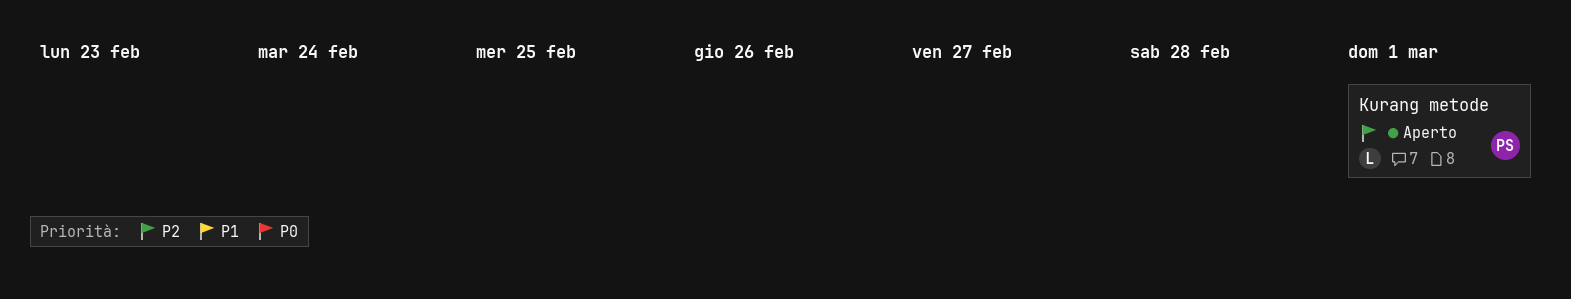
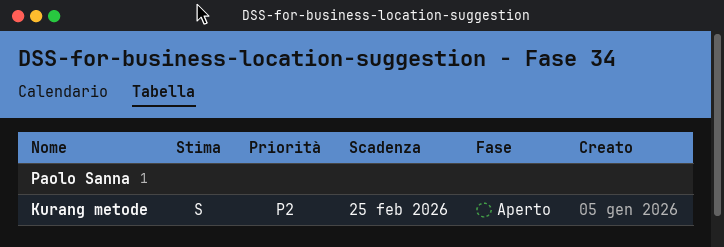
Kurang metode, estimate: L -> S
Kurang metode, due: Mar 1 -> Feb 25

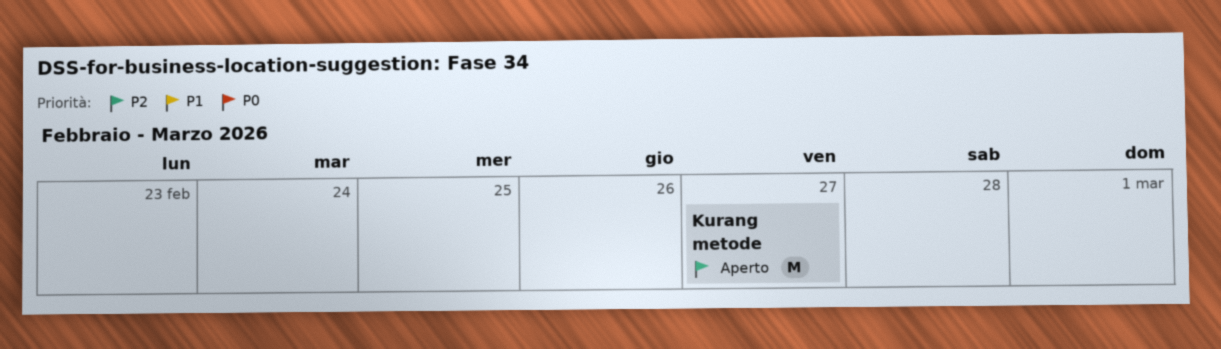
Kurang metode, estimate: S -> M
Kurang metode, due: Feb 25 -> Feb 27

